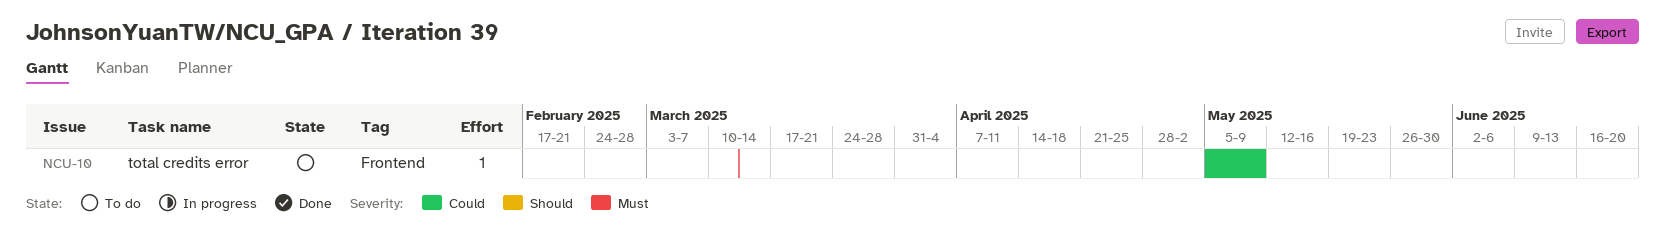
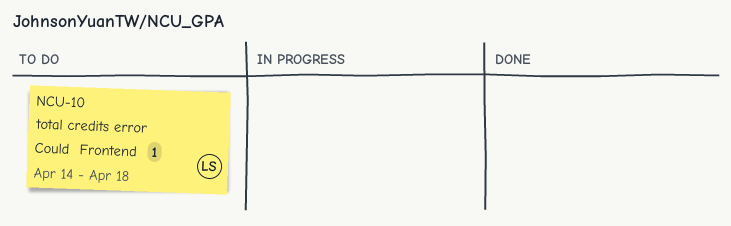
NCU-10, start: May 5 -> Apr 14
NCU-10, due: May 9 -> Apr 18

